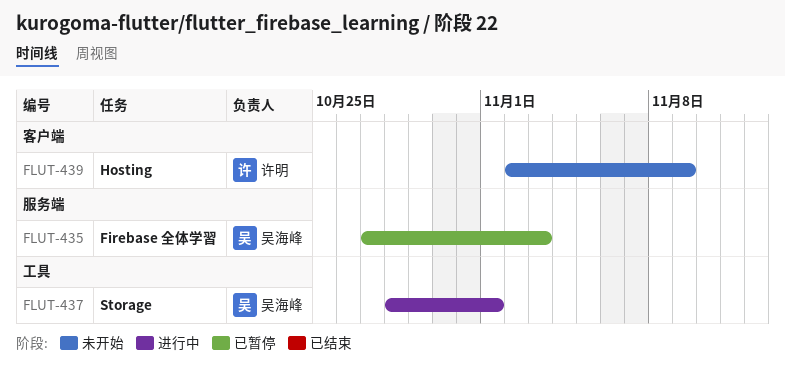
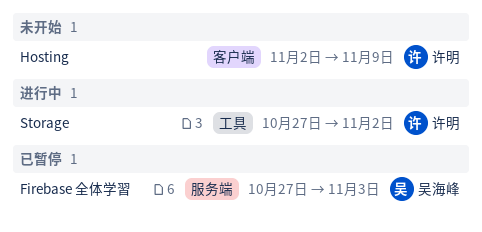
Storage, owner: 吴海峰 -> 许明
Storage, start: Oct 28 -> Oct 27
Storage, due: Nov 1 -> Nov 2

